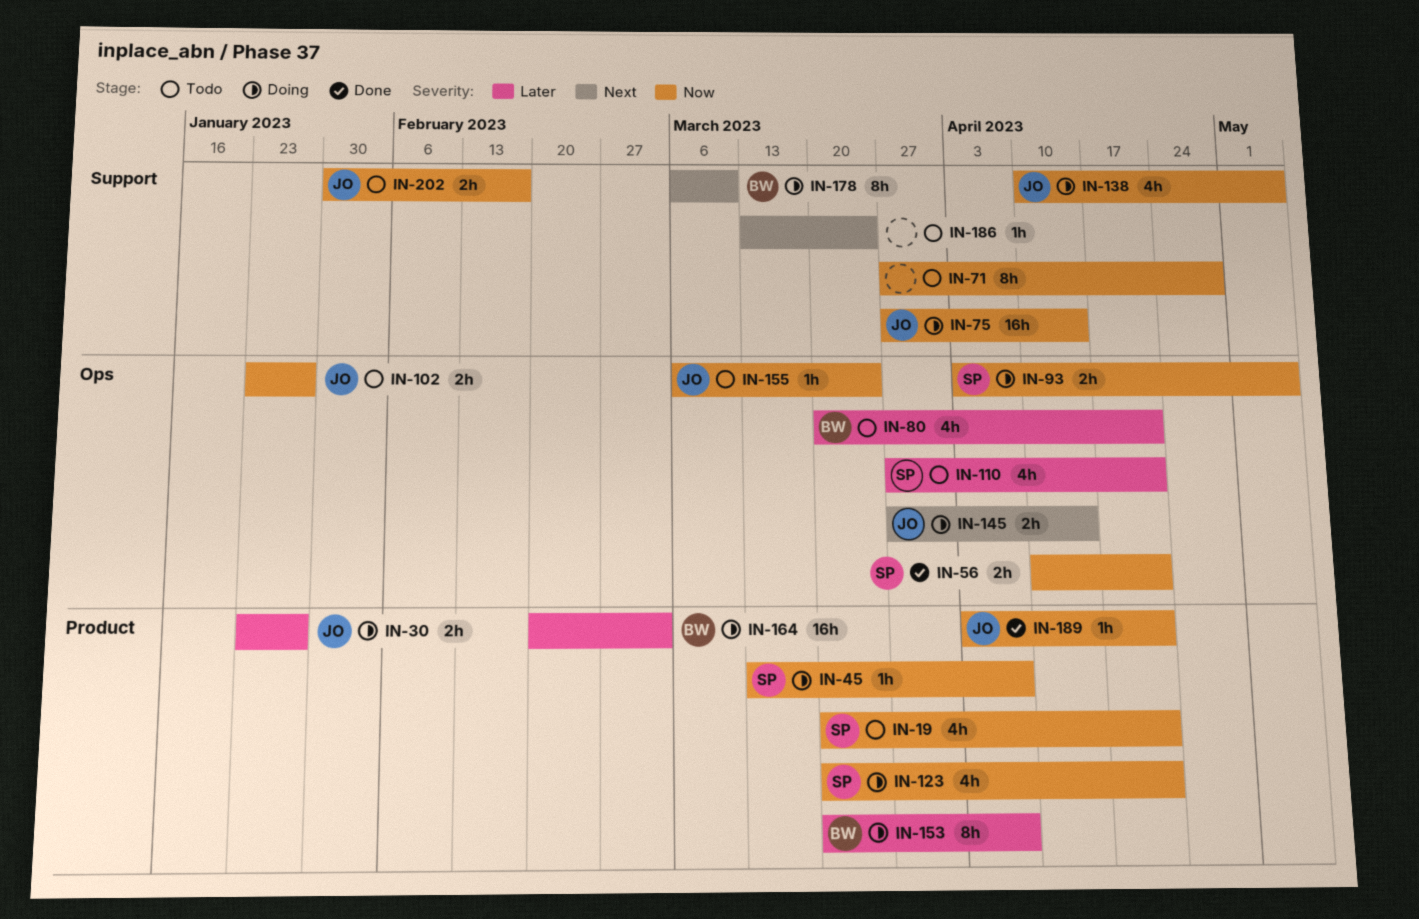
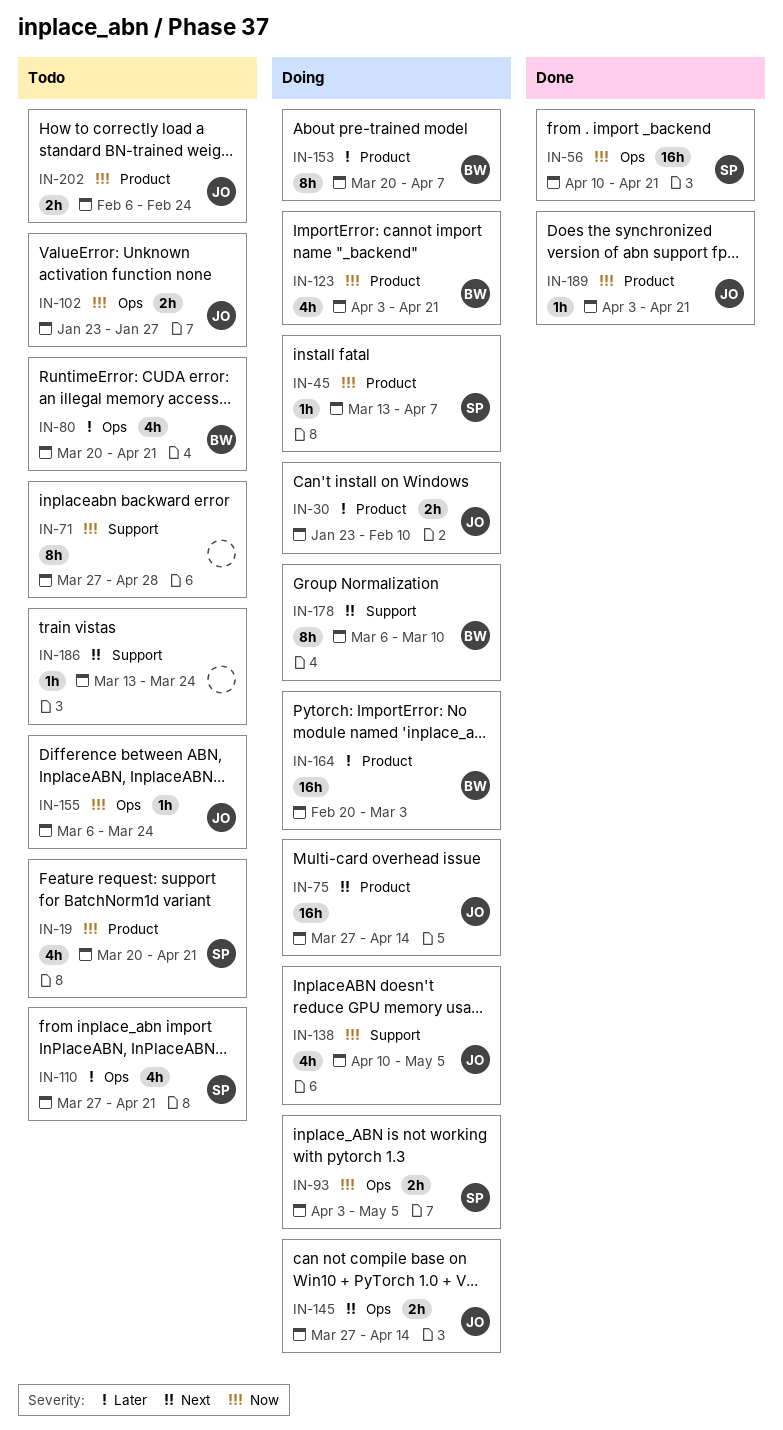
IN-30, due: Jan 27 -> Feb 10
IN-56, estimate: 2h -> 16h
IN-75, priority: Now -> Next
IN-75, label: Support -> Product
IN-123, owner: SP -> BW
IN-123, start: Mar 20 -> Apr 3
IN-202, label: Support -> Product
IN-202, start: Jan 30 -> Feb 6
IN-202, due: Feb 17 -> Feb 24

